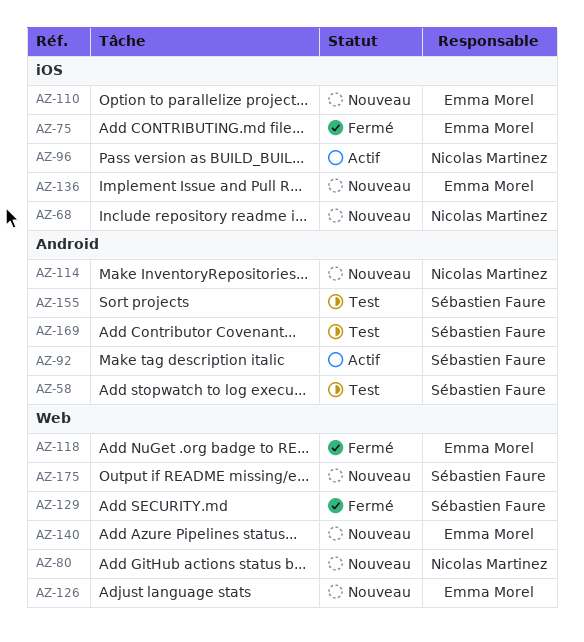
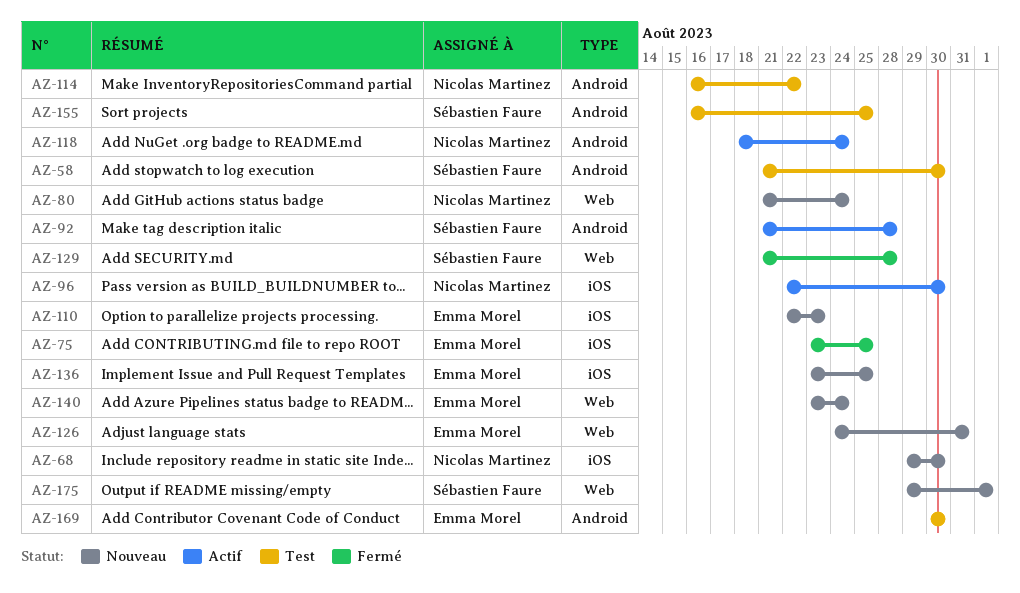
AZ-114, status: Nouveau -> Test
AZ-118, status: Fermé -> Actif
AZ-118, owner: Emma Morel -> Nicolas Martinez
AZ-118, label: Web -> Android
AZ-169, owner: Sébastien Faure -> Emma Morel

